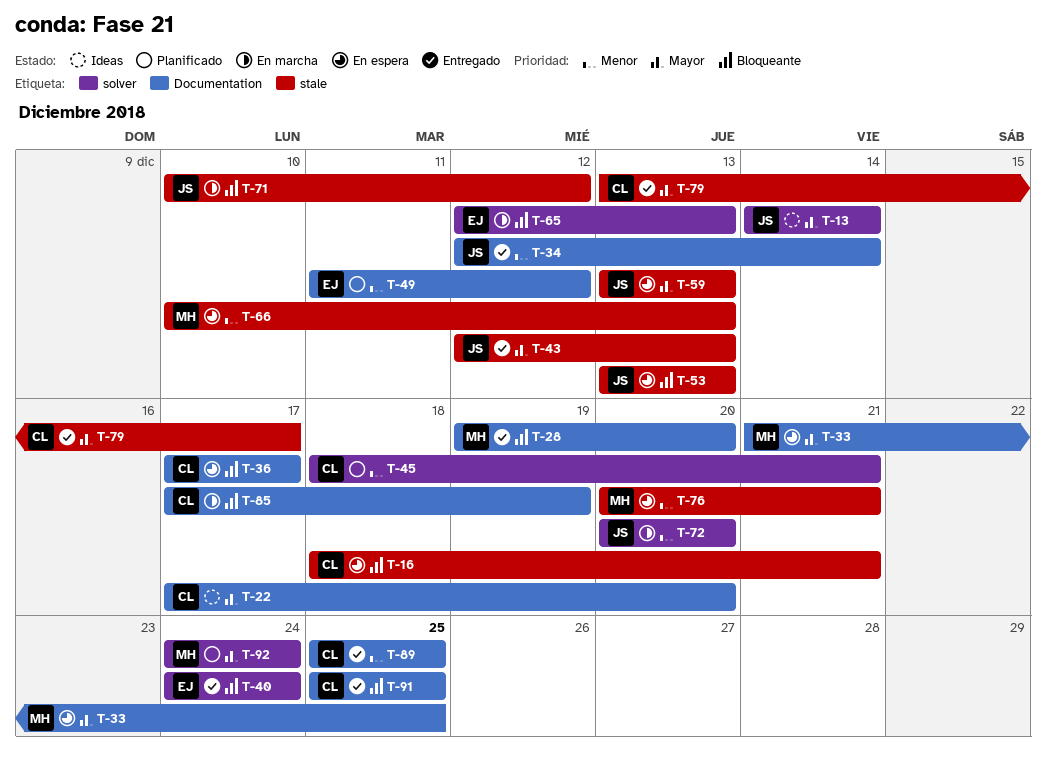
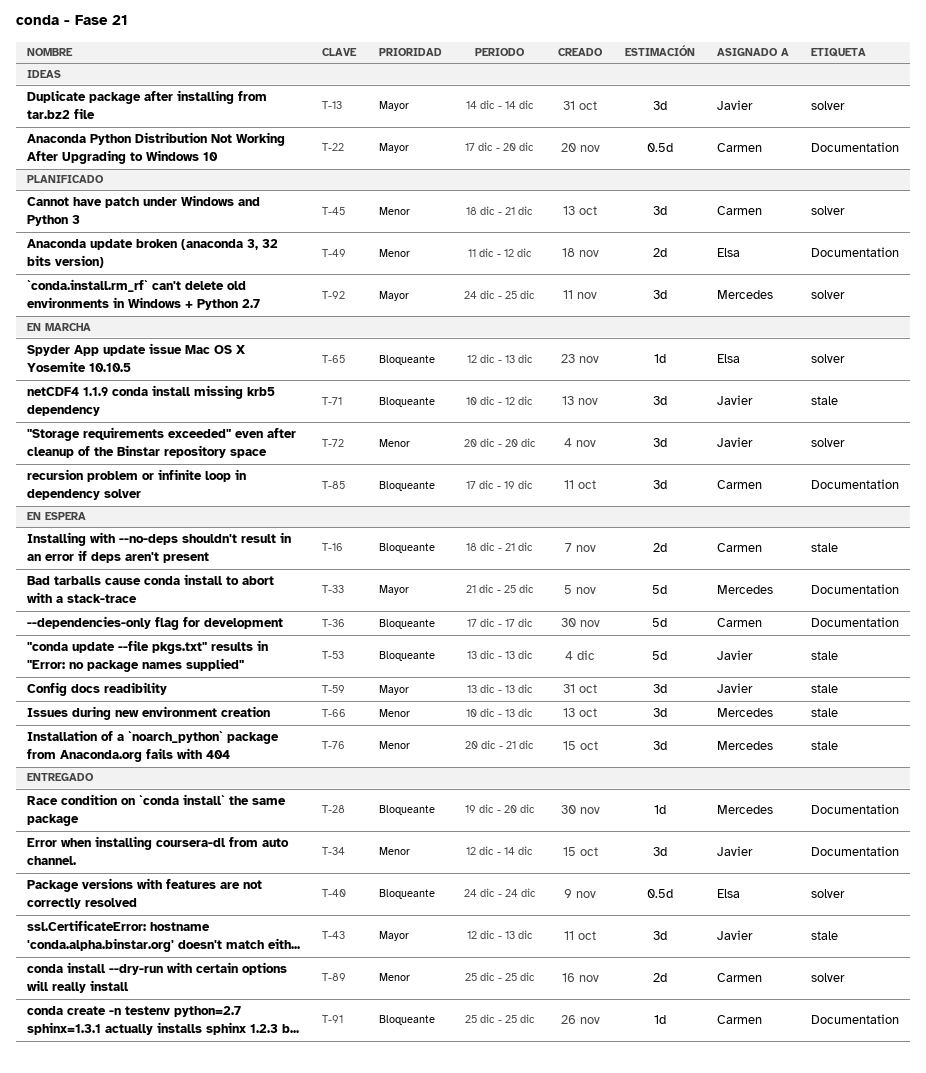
T-79: present -> none
T-89, label: Documentation -> solver
T-92, due: Dec 24 -> Dec 25

